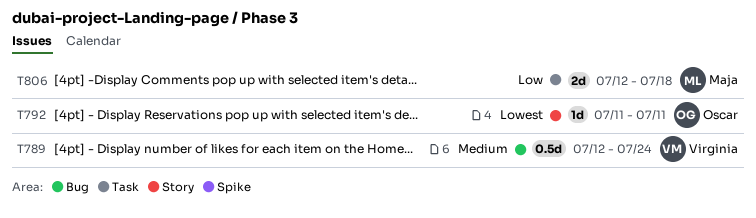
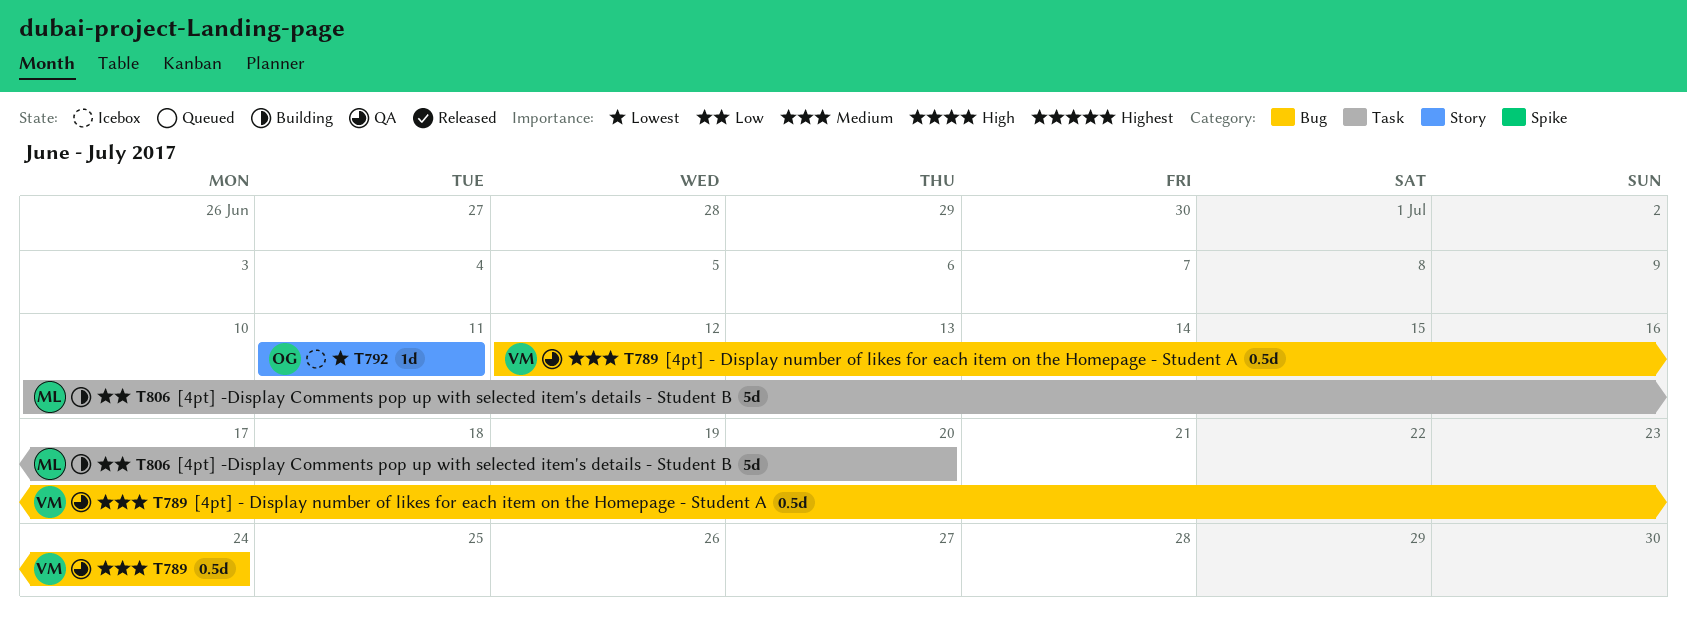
T806, estimate: 2d -> 5d
T806, start: Jul 12 -> Jul 10
T806, due: Jul 18 -> Jul 20

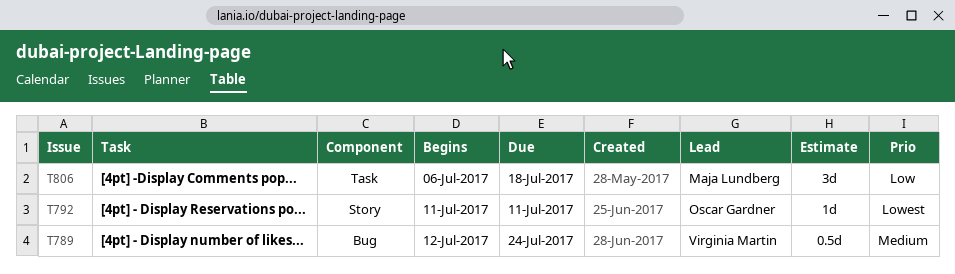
T806, estimate: 5d -> 3d
T806, start: Jul 10 -> Jul 6
T806, due: Jul 20 -> Jul 18

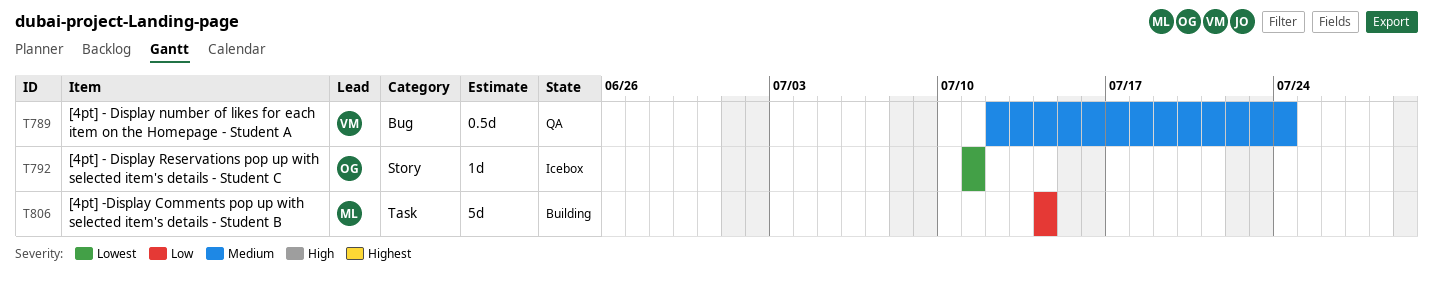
T806, estimate: 3d -> 5d
T806, start: Jul 6 -> Jul 14
T806, due: Jul 18 -> Jul 14

